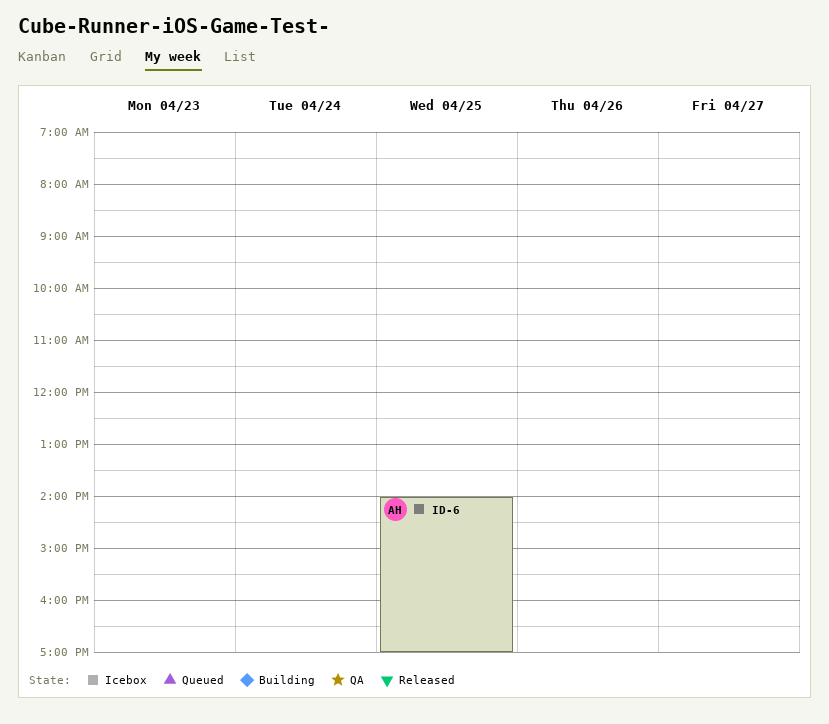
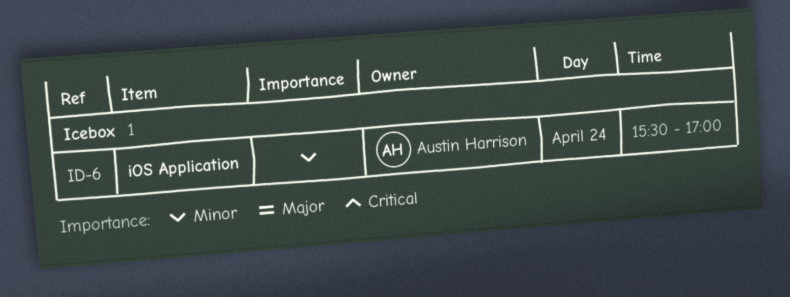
ID-6, day: Apr 25 -> Apr 24
ID-6, begins: 14:00 -> 15:30

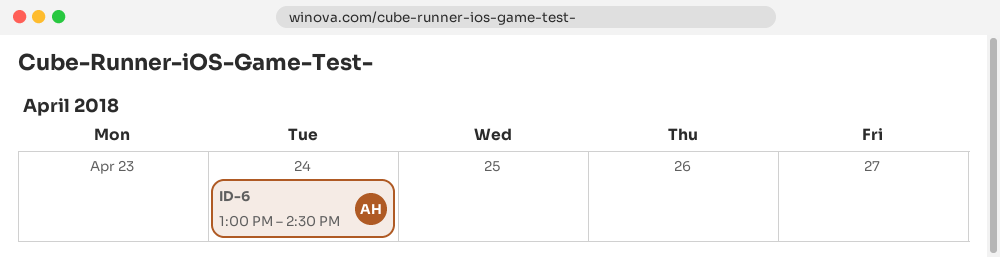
ID-6, begins: 15:30 -> 13:00
ID-6, ends: 17:00 -> 14:30

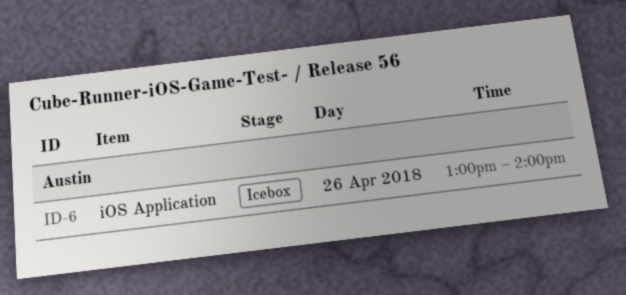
ID-6, day: Apr 24 -> Apr 26
ID-6, ends: 14:30 -> 14:00

